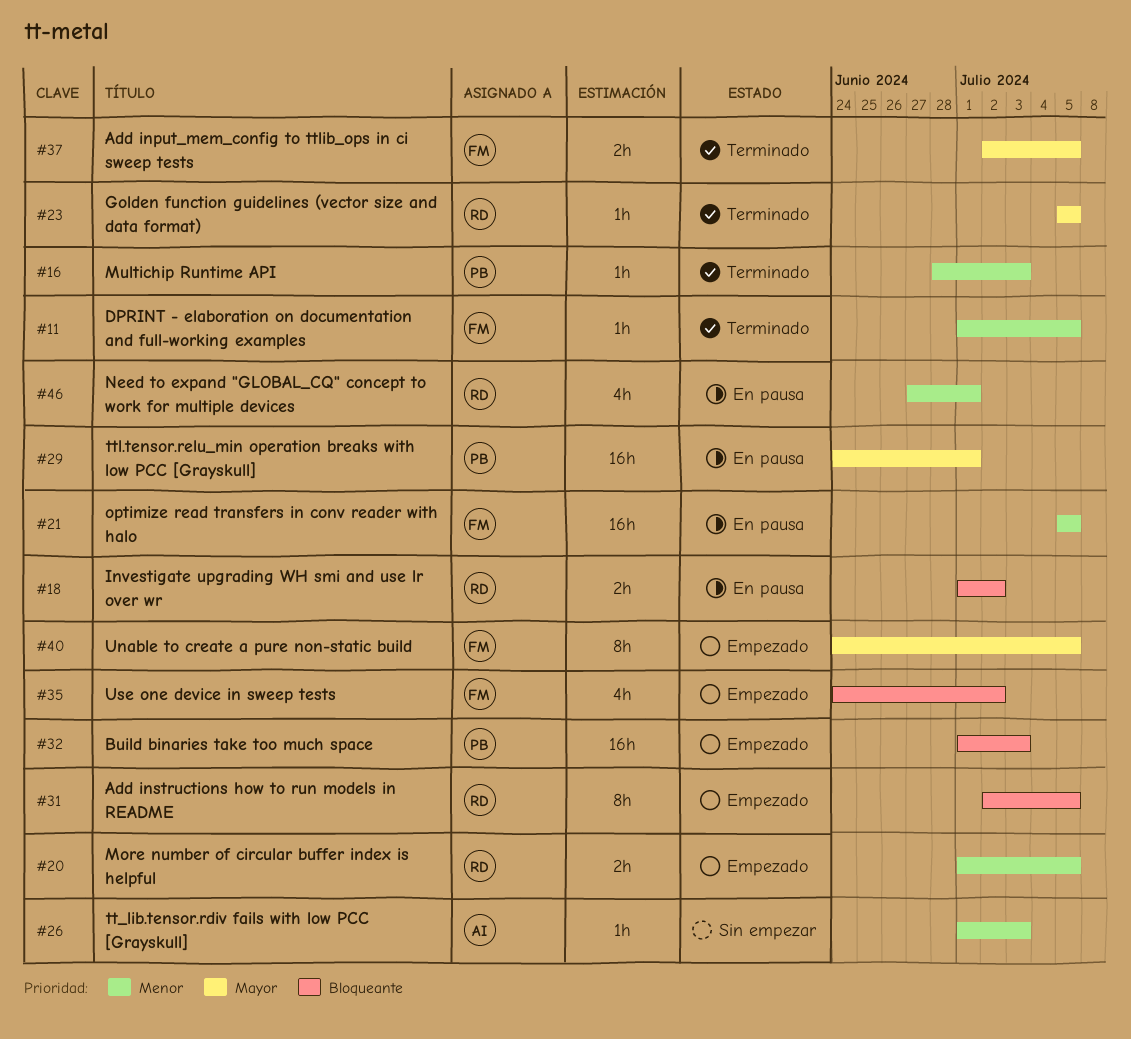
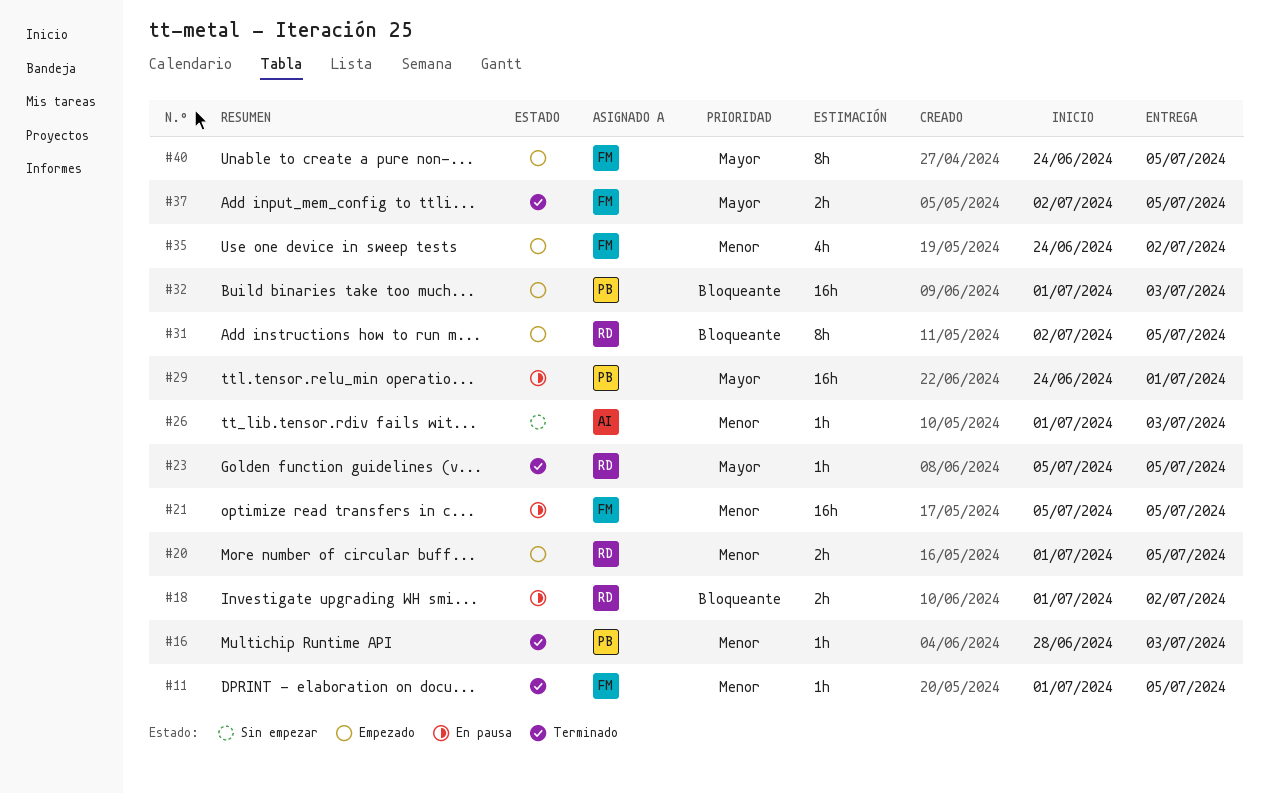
#35, priority: Bloqueante -> Menor
#46: present -> none

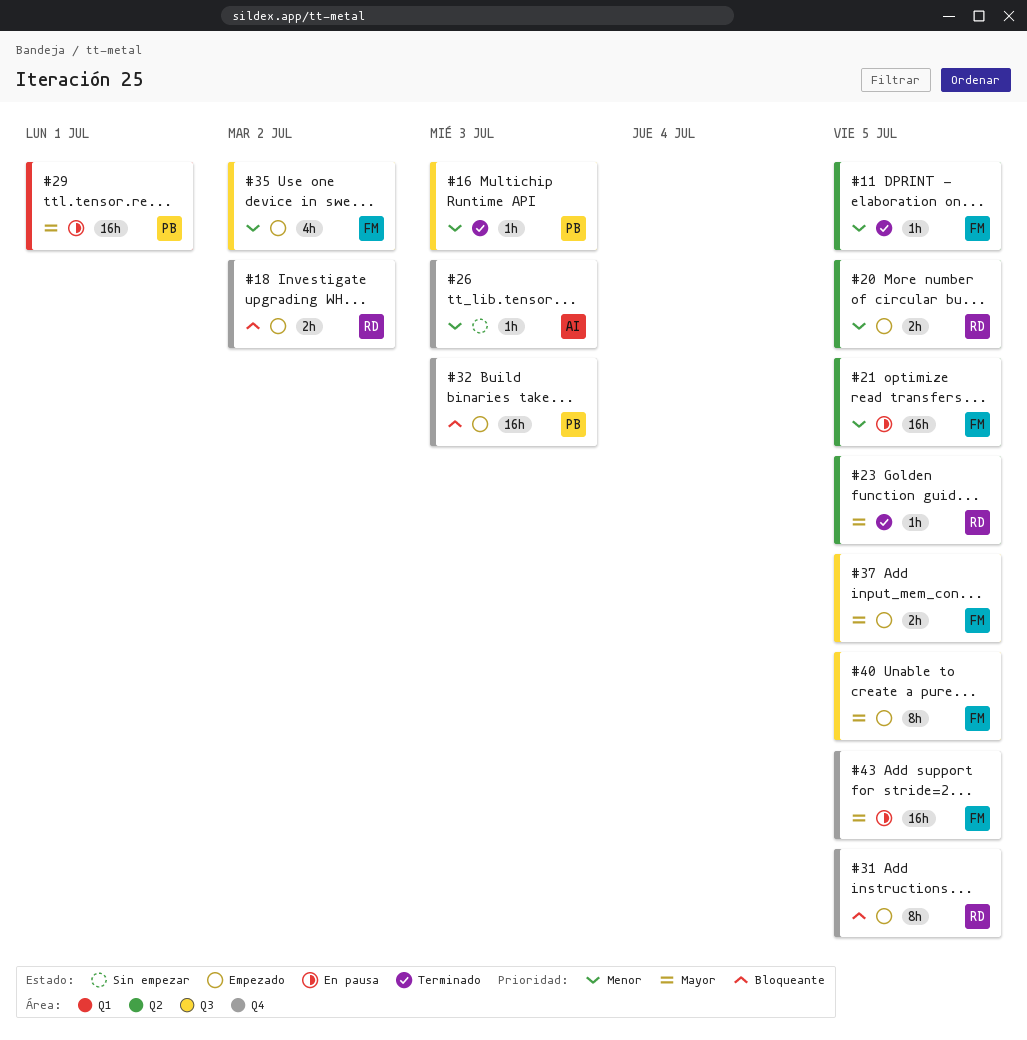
#18, status: En pausa -> Empezado
#37, status: Terminado -> Empezado
#43: none -> present

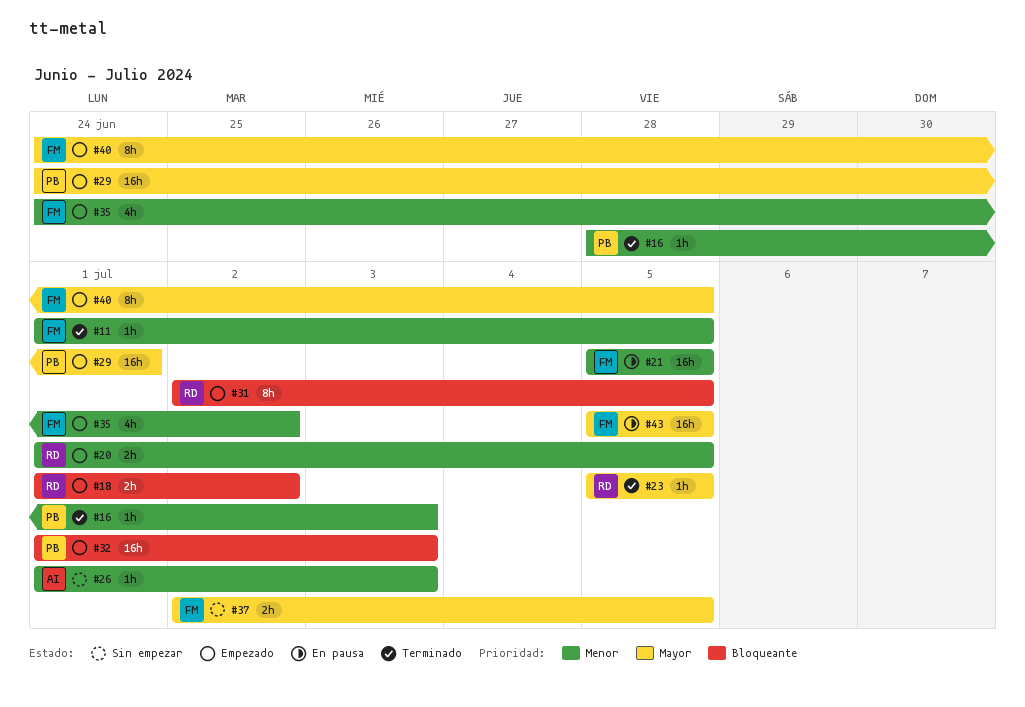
#29, status: En pausa -> Empezado
#37, status: Empezado -> Sin empezar

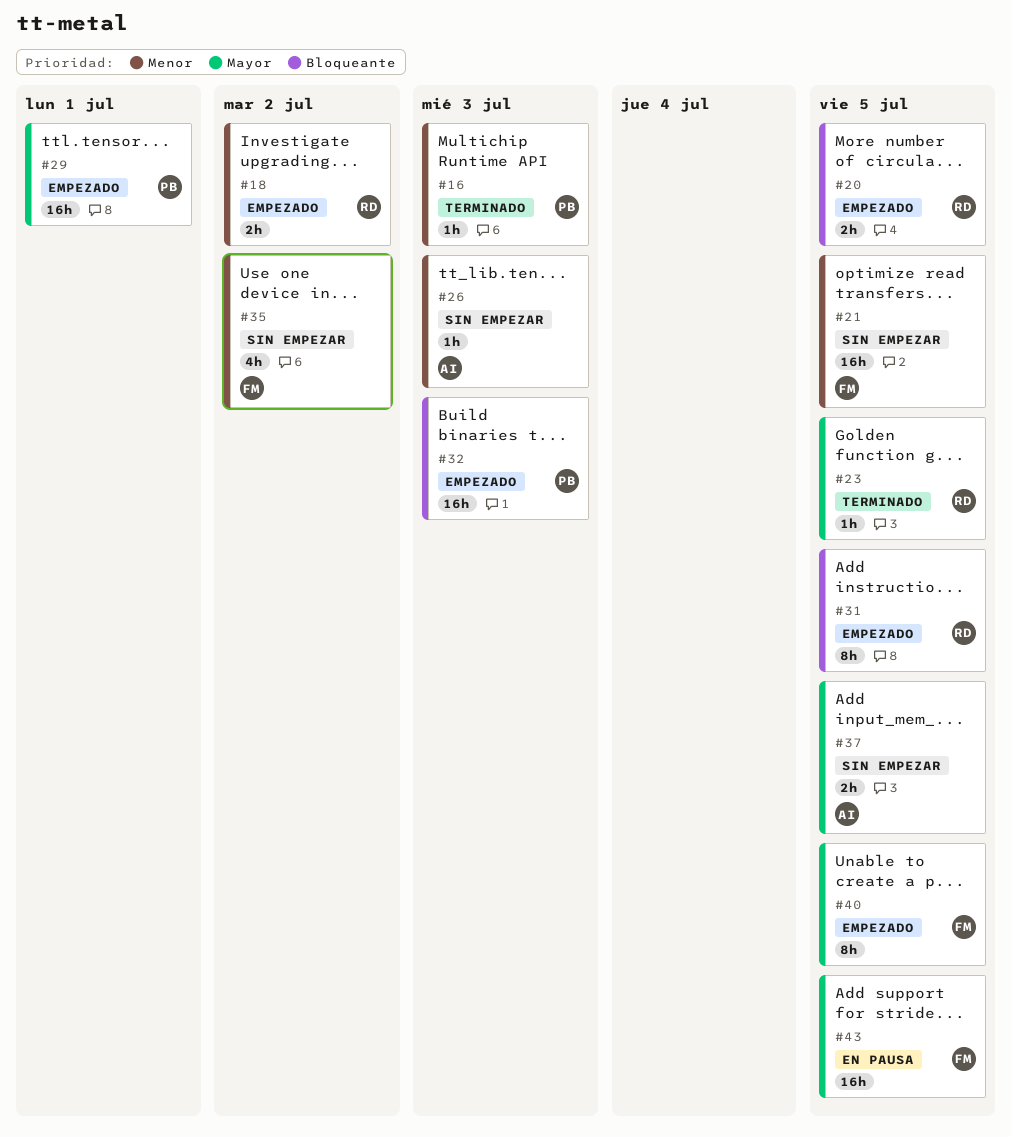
#11: present -> none
#18, priority: Bloqueante -> Menor
#20, priority: Menor -> Bloqueante
#21, status: En pausa -> Sin empezar
#35, status: Empezado -> Sin empezar
#37, owner: FM -> AI

